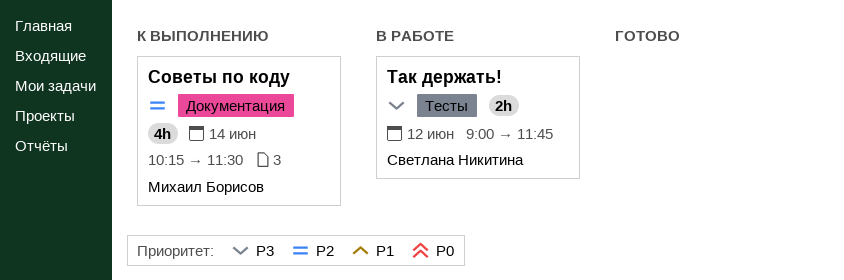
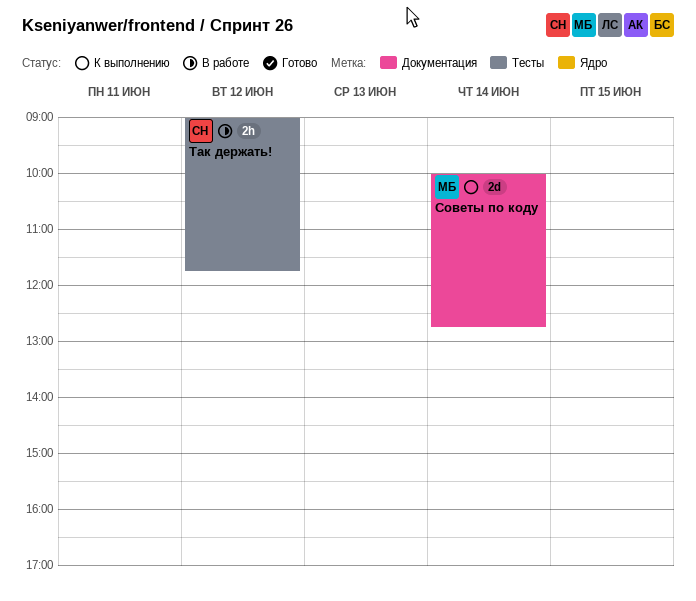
Советы по коду, estimate: 4h -> 2d
Советы по коду, begins: 10:15 -> 10:00
Советы по коду, ends: 11:30 -> 12:45

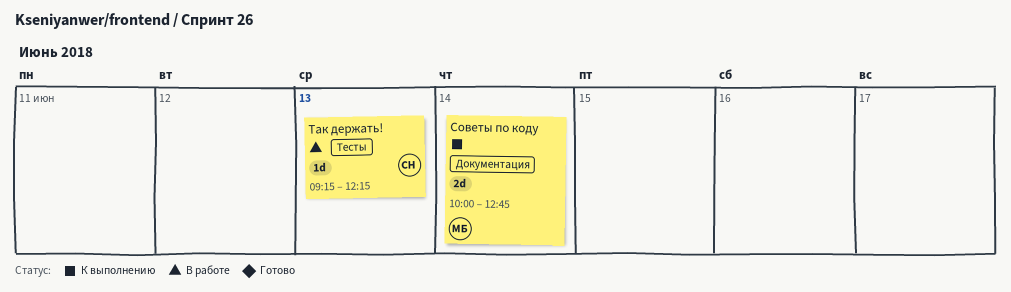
Так держать!, estimate: 2h -> 1d
Так держать!, day: Jun 12 -> Jun 13
Так держать!, begins: 09:00 -> 09:15
Так держать!, ends: 11:45 -> 12:15

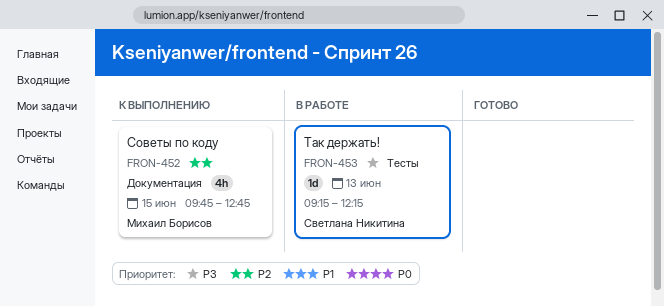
Советы по коду, estimate: 2d -> 4h
Советы по коду, day: Jun 14 -> Jun 15
Советы по коду, begins: 10:00 -> 09:45

